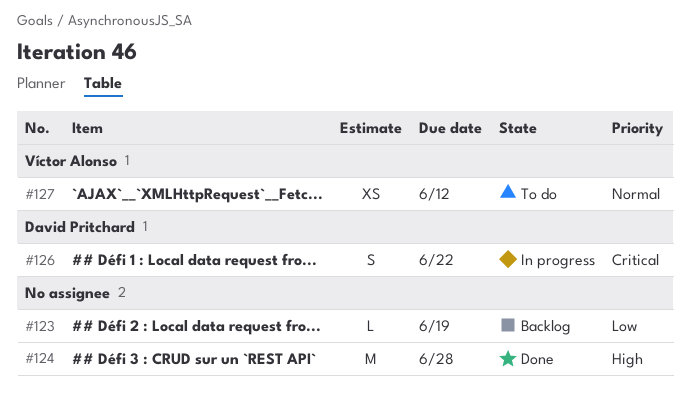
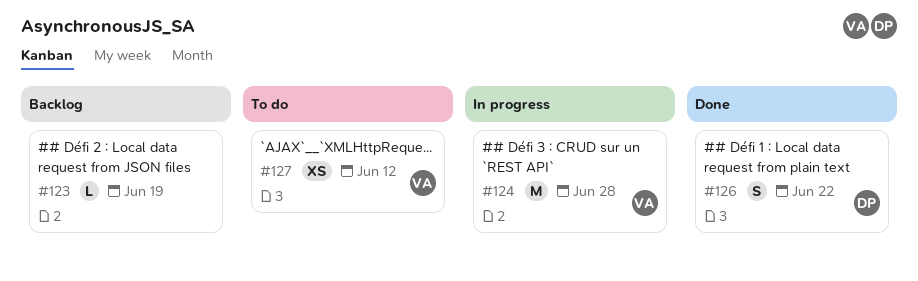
#124, status: Done -> In progress
#124, owner: none -> Víctor Alonso
#126, status: In progress -> Done

